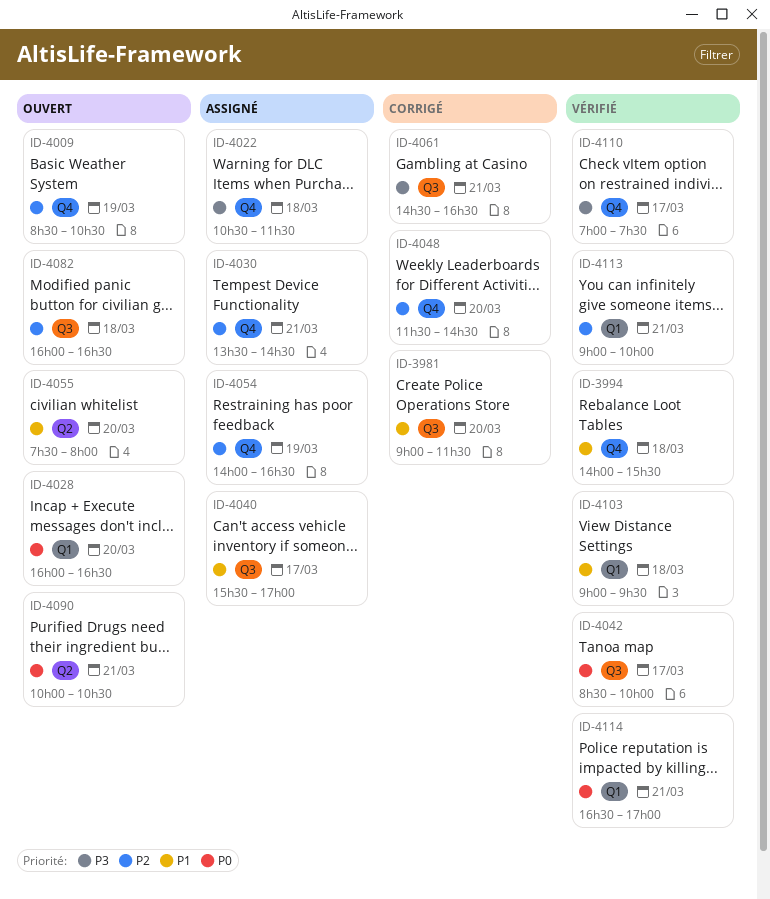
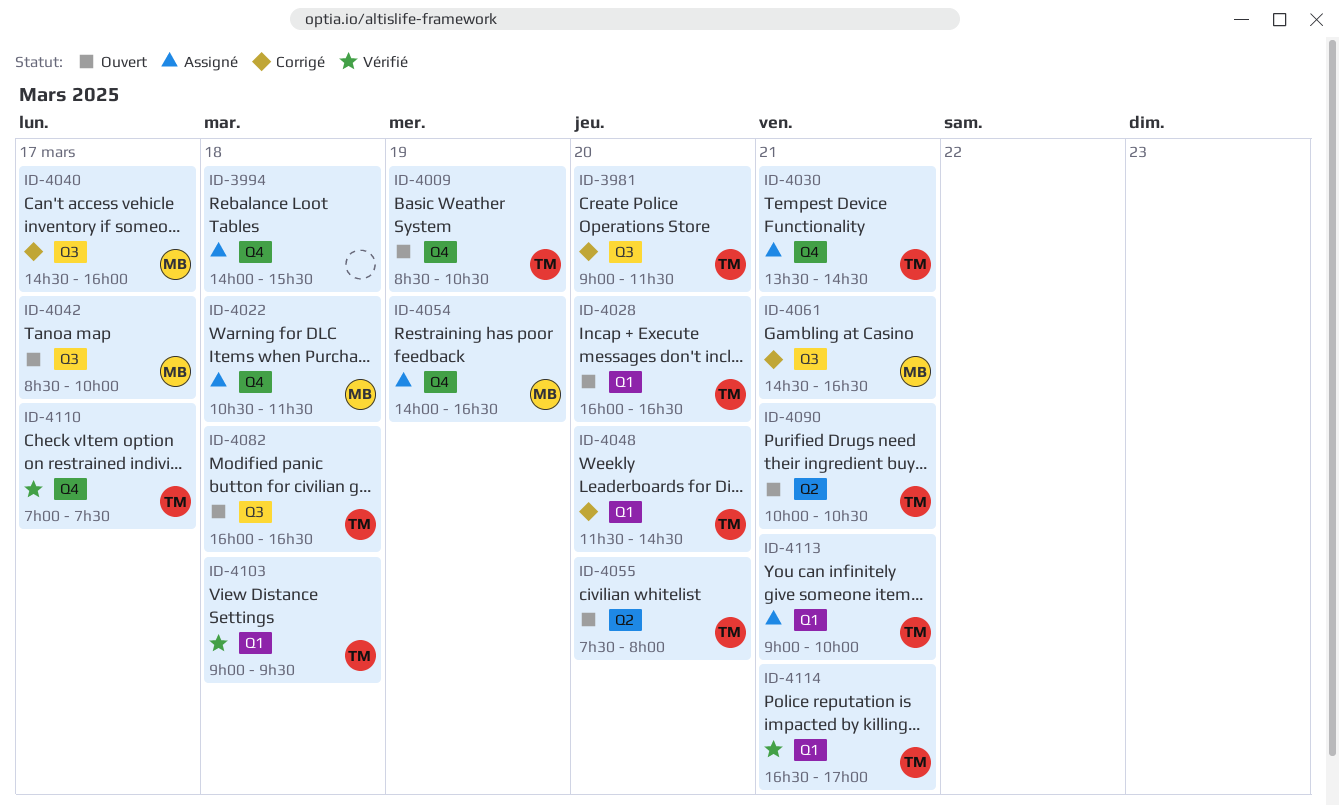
ID-3994, status: Vérifié -> Assigné
ID-4040, status: Assigné -> Corrigé
ID-4040, begins: 15:30 -> 14:30
ID-4040, ends: 17:00 -> 16:00
ID-4042, status: Vérifié -> Ouvert
ID-4048, label: Q4 -> Q1
ID-4113, status: Vérifié -> Assigné

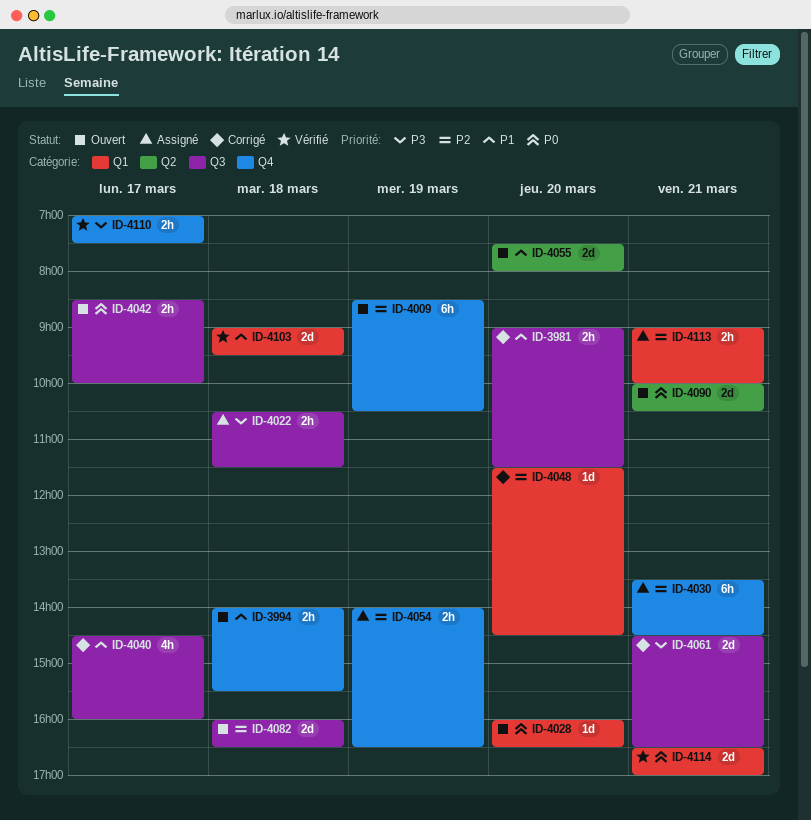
ID-3994, status: Assigné -> Ouvert
ID-4022, label: Q4 -> Q3

